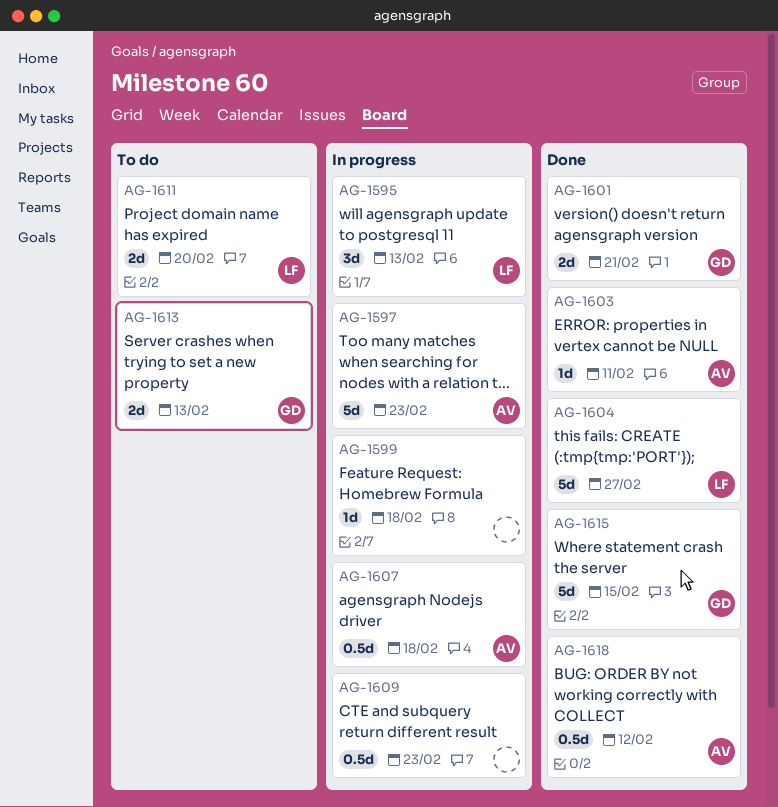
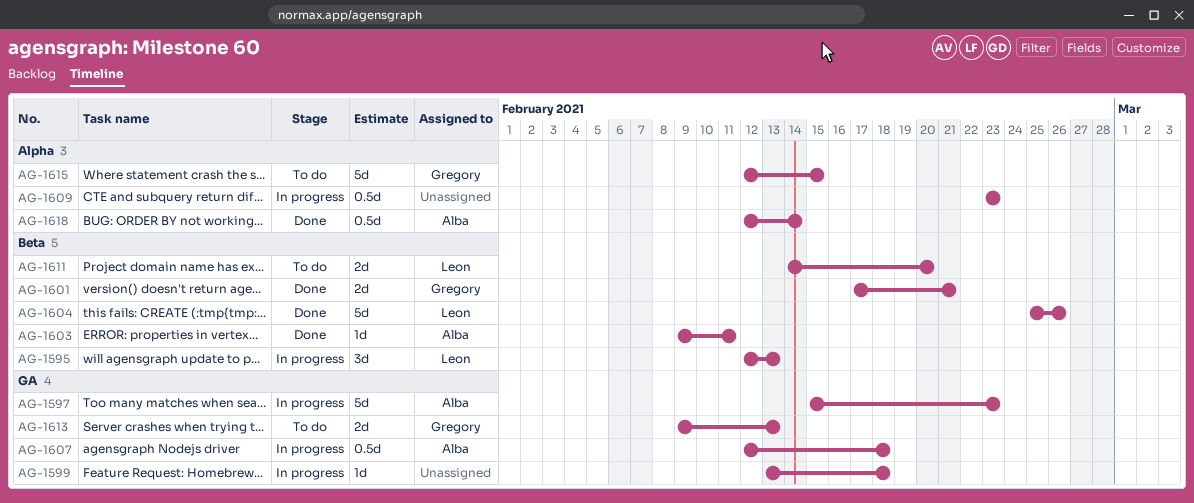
AG-1604, due: Feb 27 -> Feb 26
AG-1615, status: Done -> To do
AG-1618, due: Feb 12 -> Feb 14

